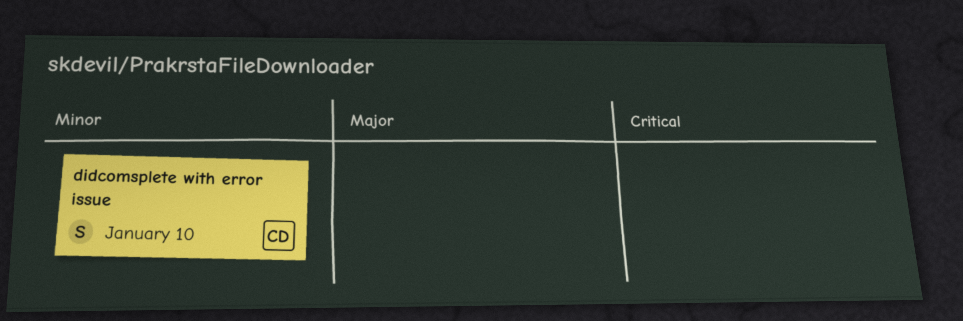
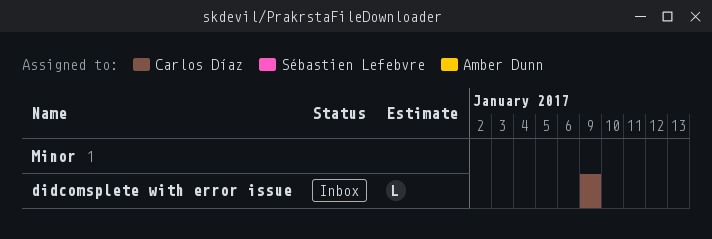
didcomsplete with error issue, estimate: S -> L
didcomsplete with error issue, due: Jan 10 -> Jan 9

